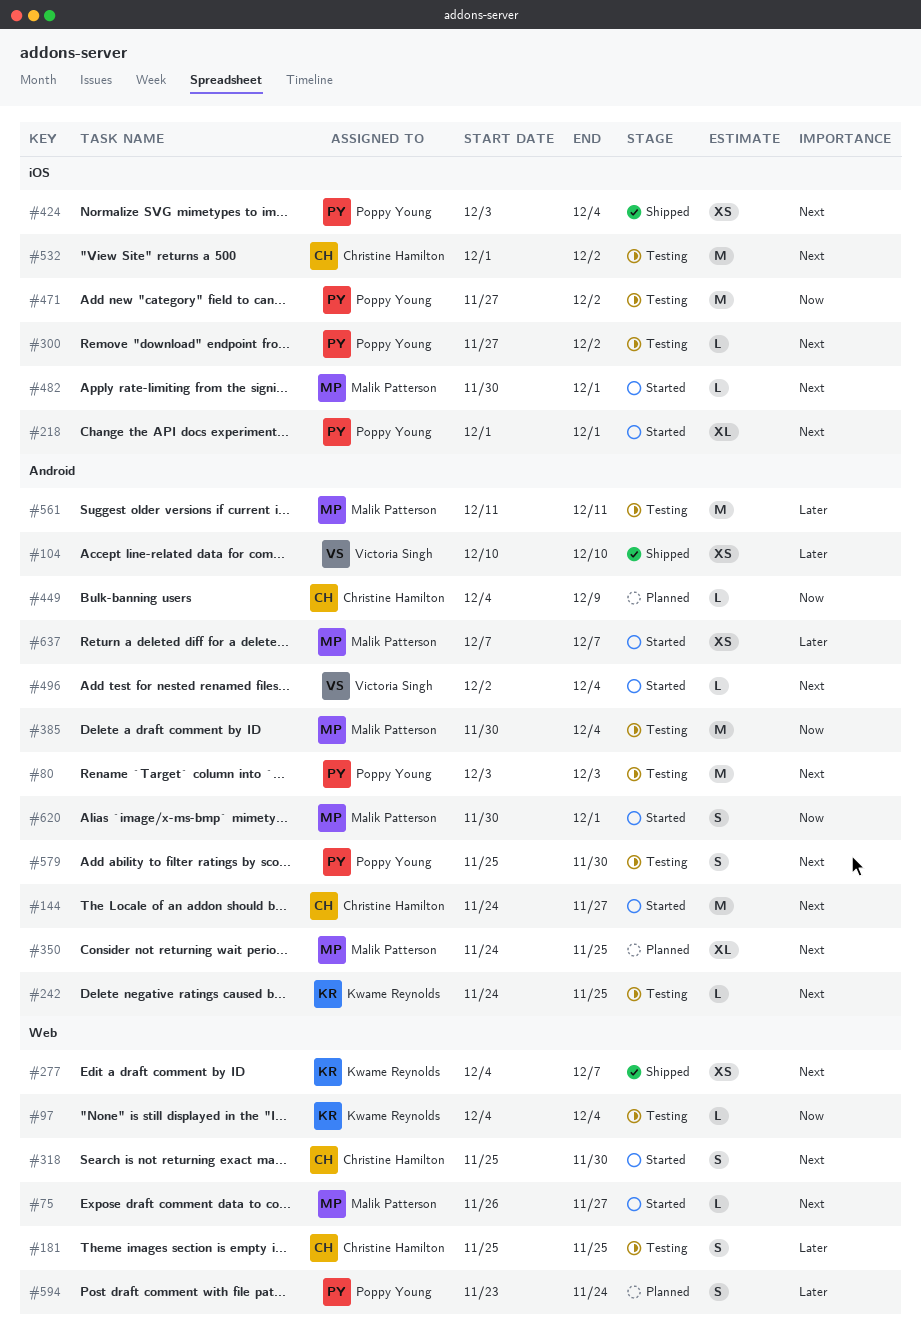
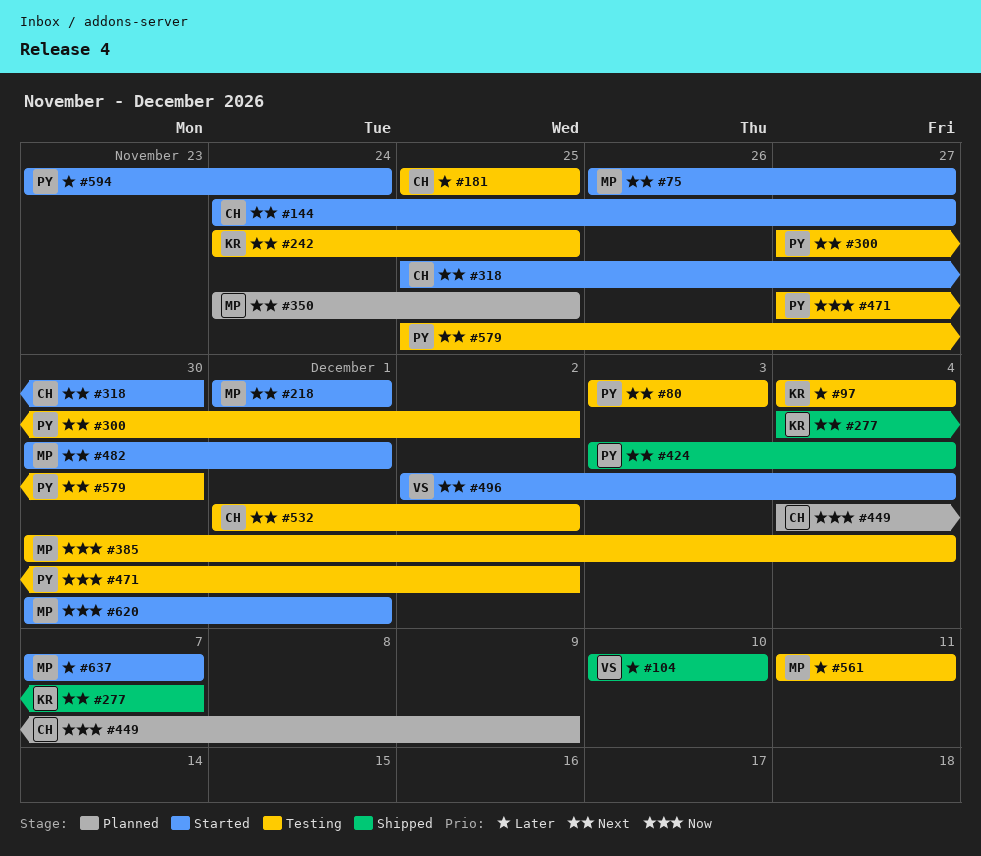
#97, priority: Now -> Later
#218, owner: Poppy Young -> Malik Patterson
#594, status: Planned -> Started

